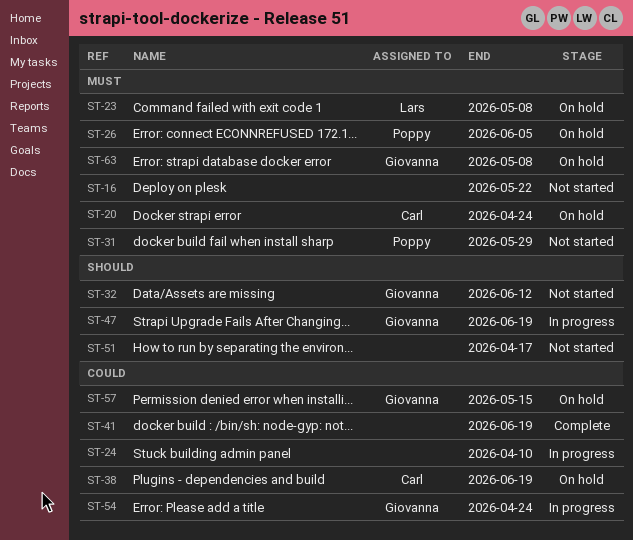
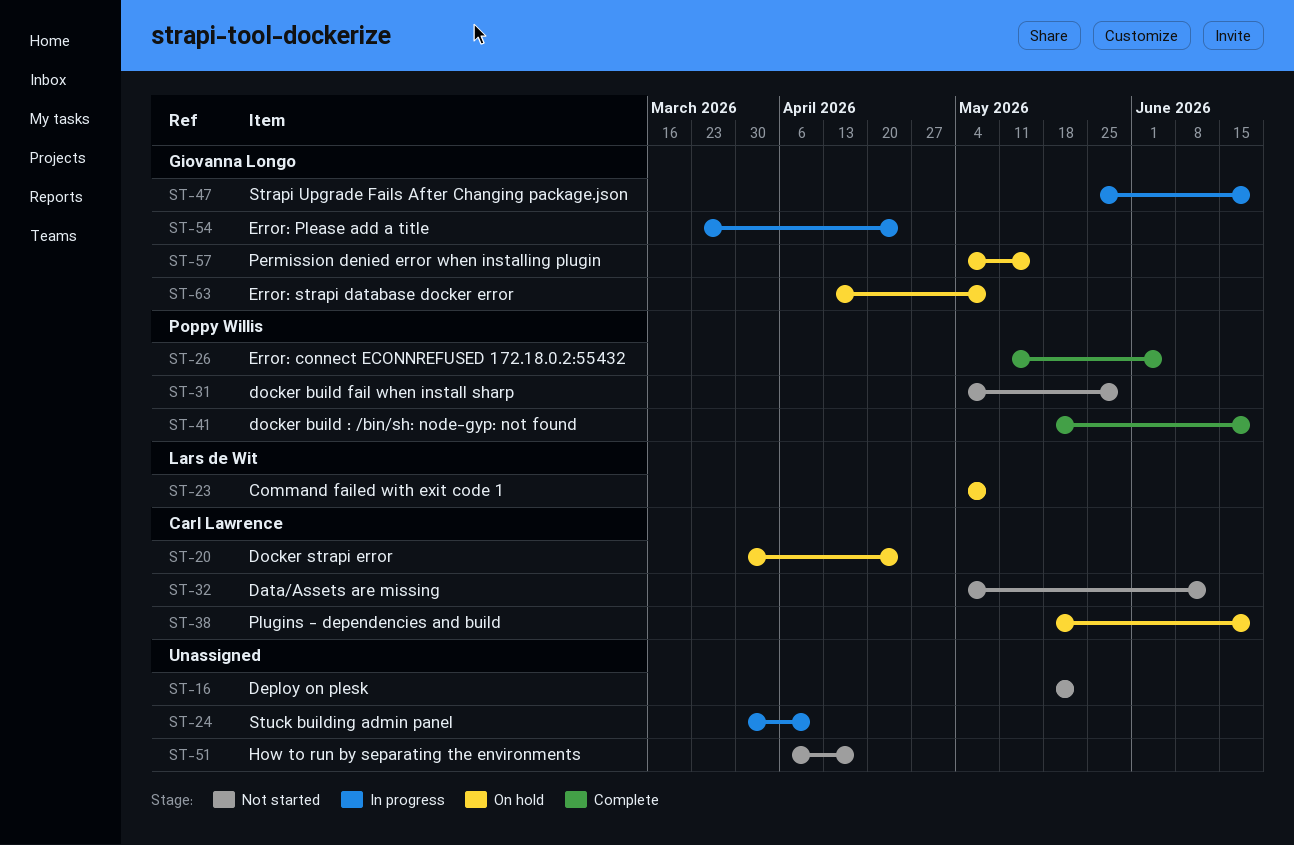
ST-26, status: On hold -> Complete
ST-32, owner: Giovanna Longo -> Carl Lawrence
ST-41, owner: none -> Poppy Willis

